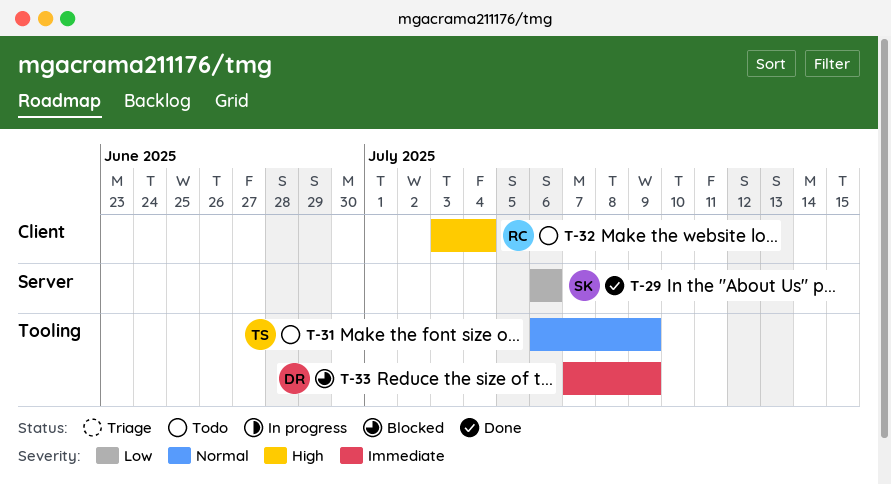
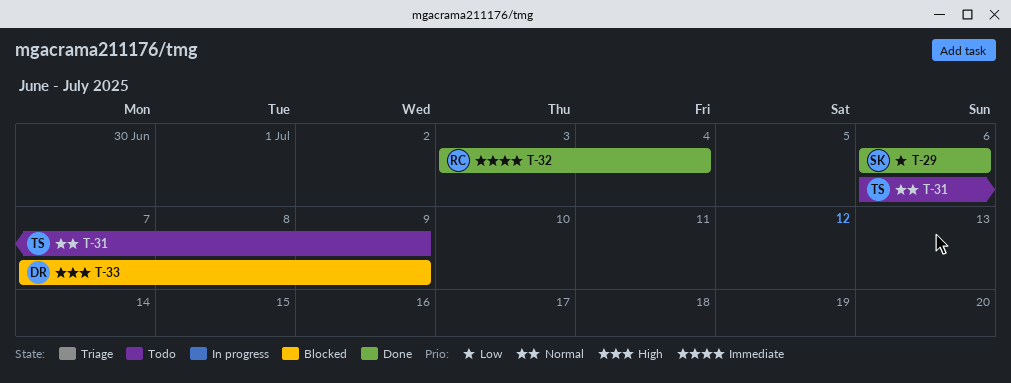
T-32, status: Todo -> Done
T-32, priority: High -> Immediate
T-33, priority: Immediate -> High

